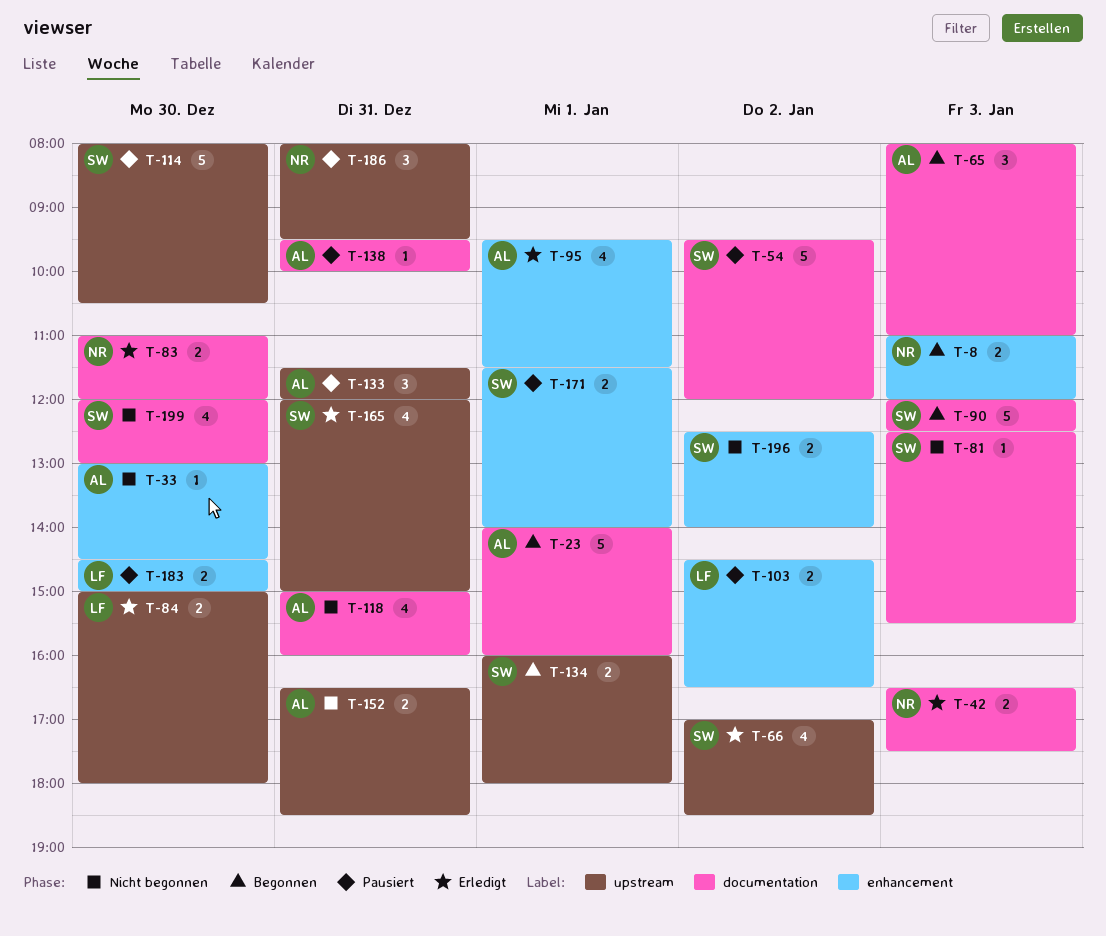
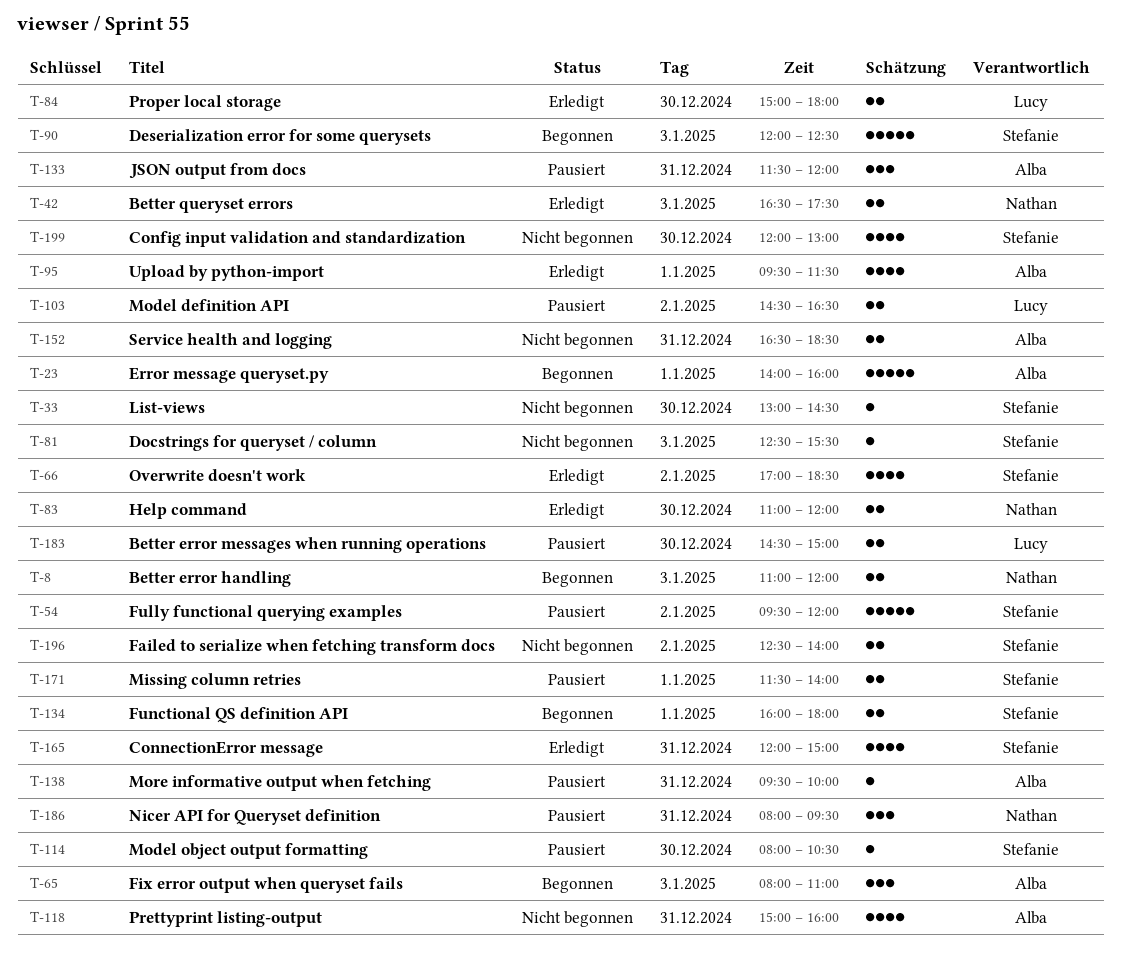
T-33, owner: Alba -> Stefanie
T-114, estimate: 5 -> 1

